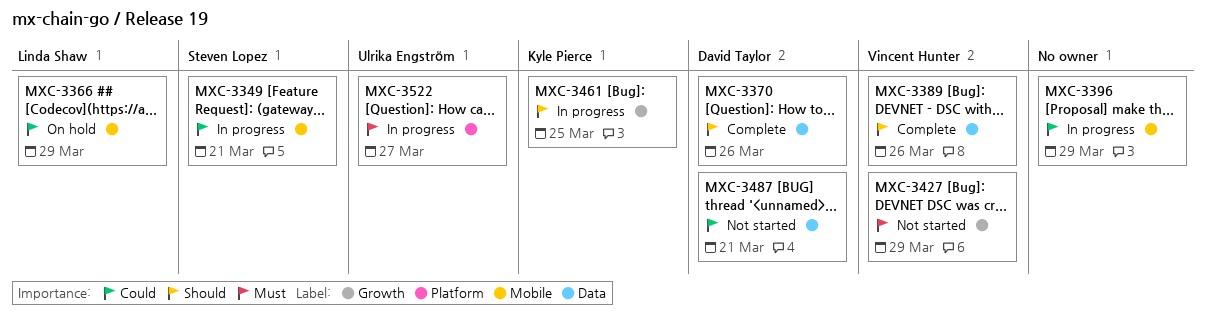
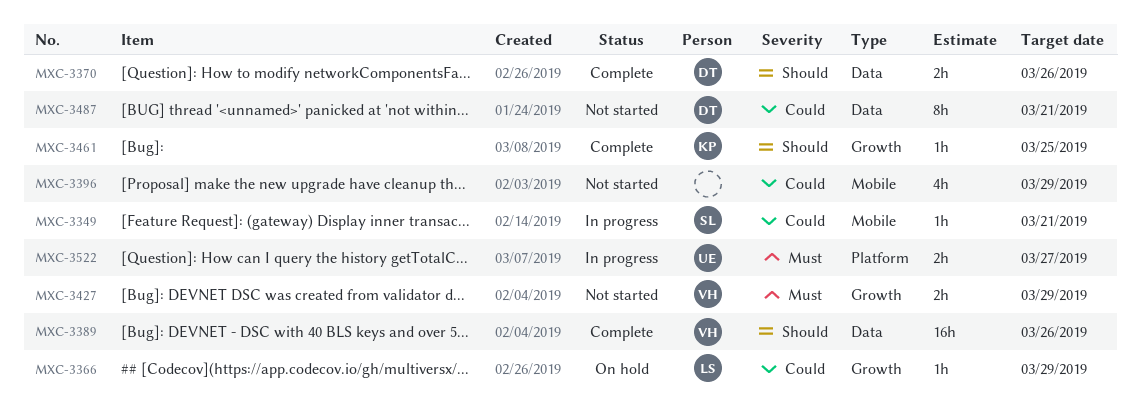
MXC-3366, label: Mobile -> Growth
MXC-3396, status: In progress -> Not started
MXC-3461, status: In progress -> Complete

